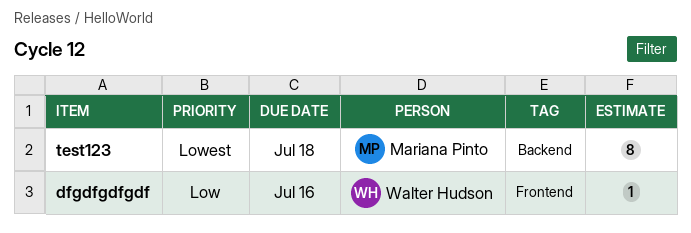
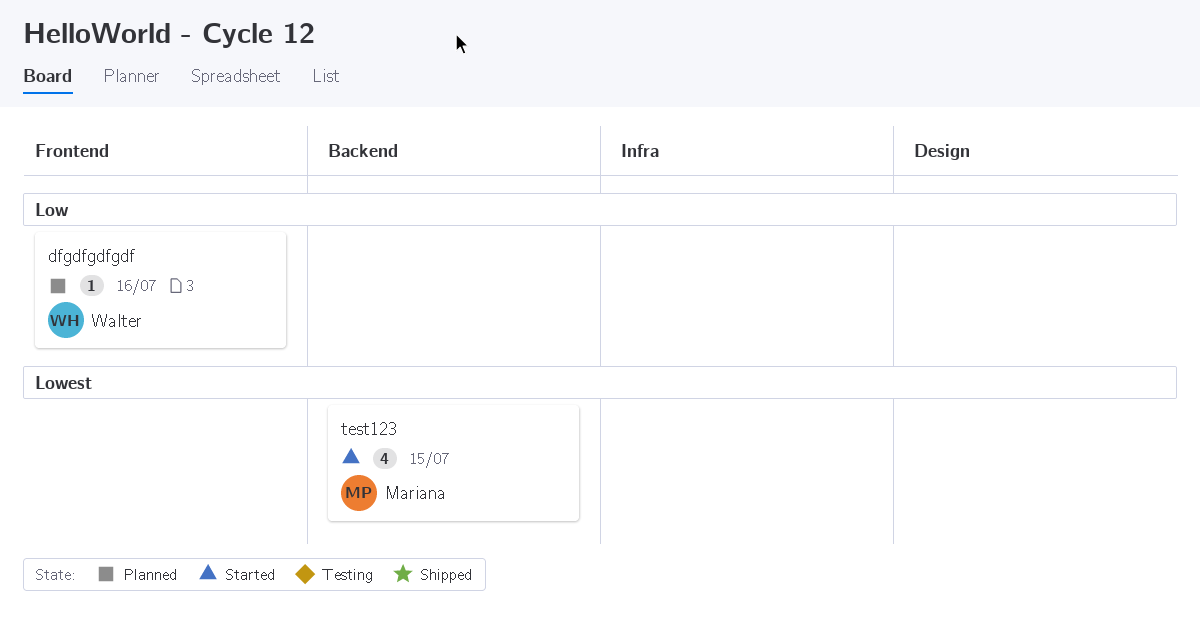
test123, estimate: 8 -> 4
test123, due: Jul 18 -> Jul 15

